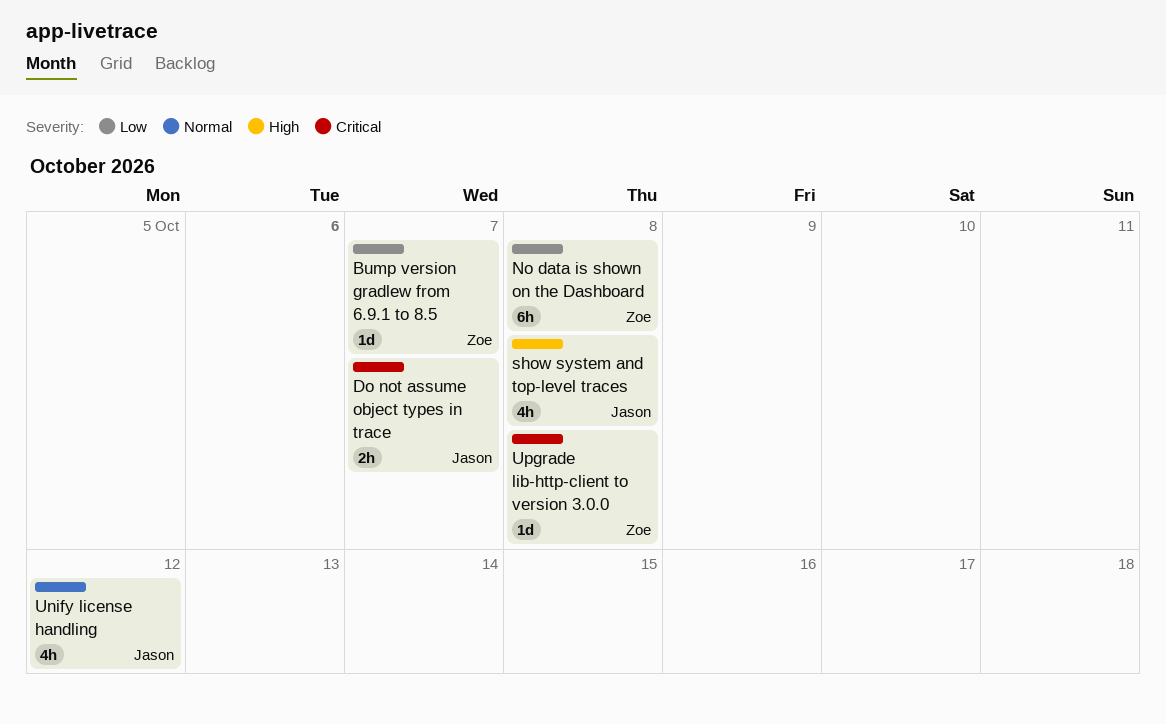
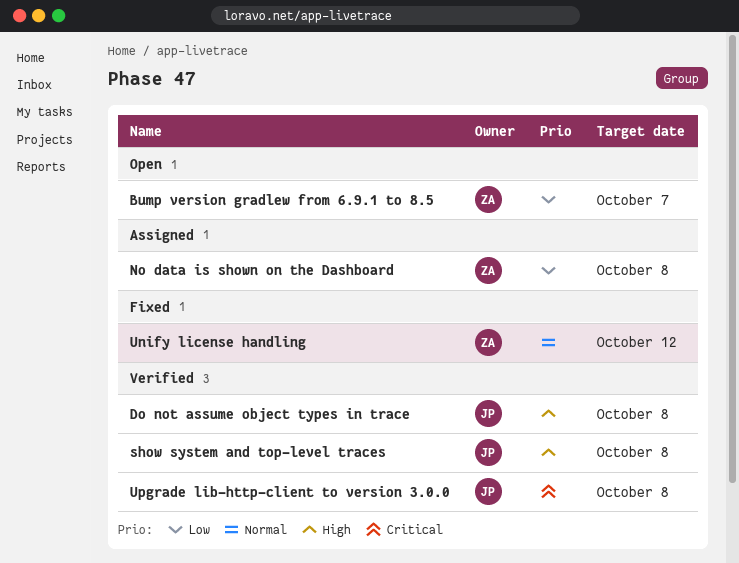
Do not assume object types in trace, priority: Critical -> High
Do not assume object types in trace, due: Oct 7 -> Oct 8
Unify license handling, owner: Jason -> Zoe
Upgrade lib-http-client to version 3.0.0, owner: Zoe -> Jason

